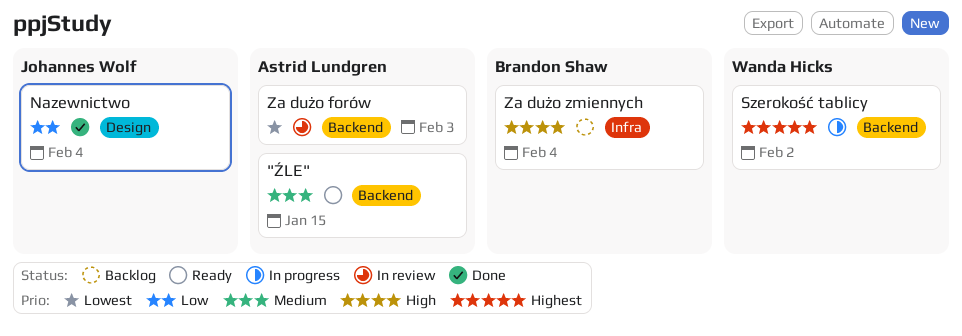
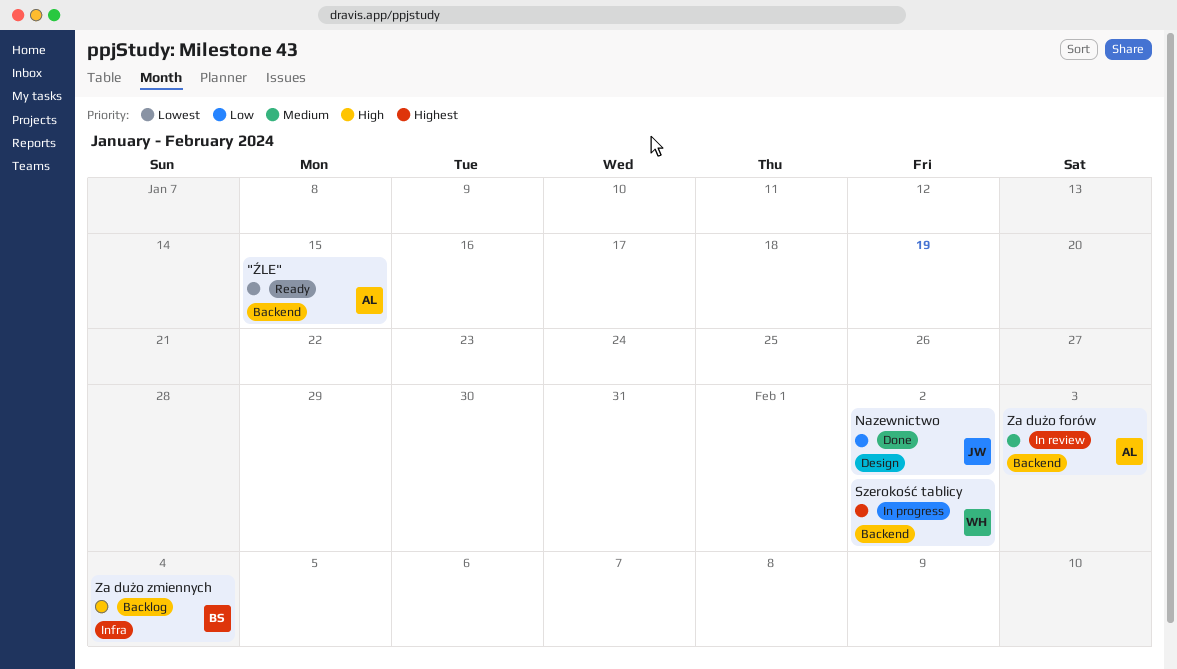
"ŹLE", priority: Medium -> Lowest
Nazewnictwo, due: Feb 4 -> Feb 2
Za dużo forów, priority: Lowest -> Medium

